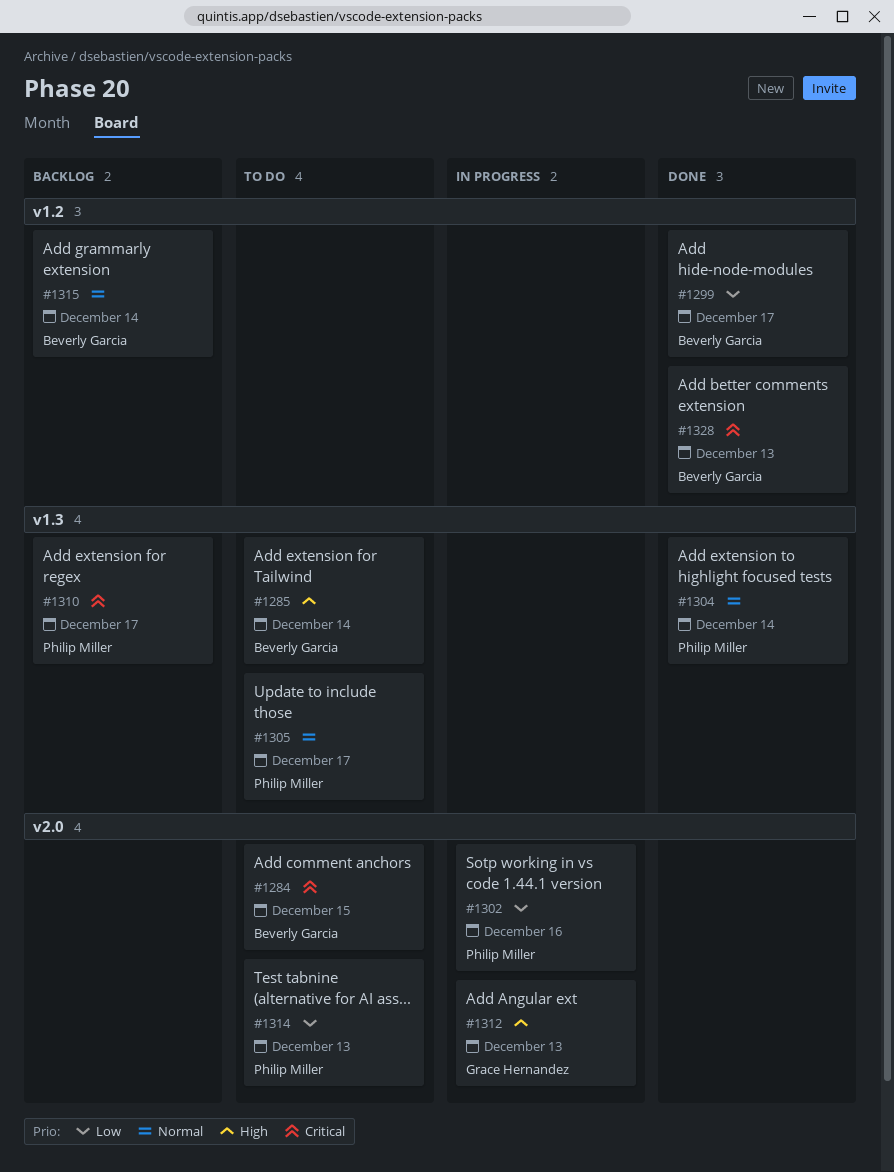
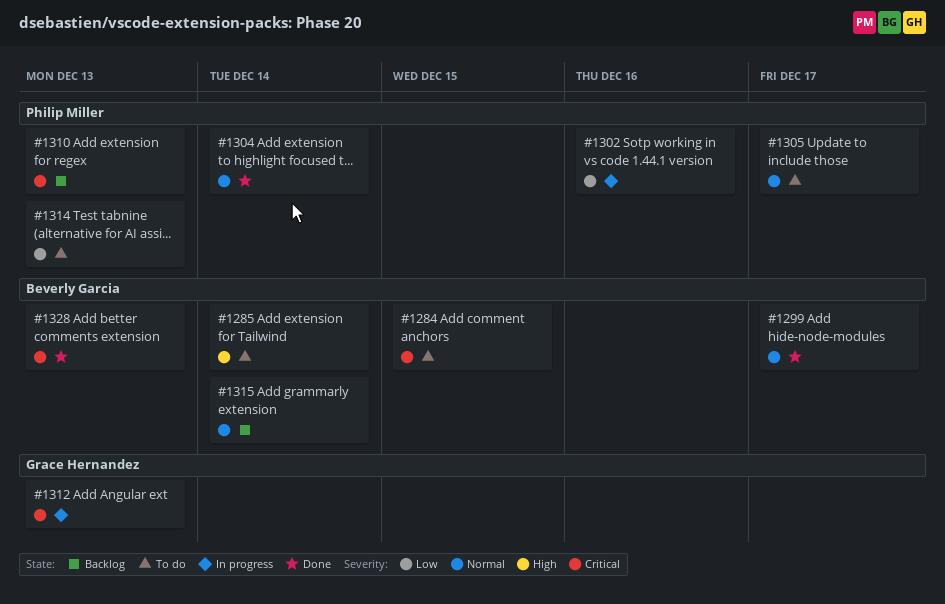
#1299, priority: Low -> Normal
#1310, due: Dec 17 -> Dec 13
#1312, priority: High -> Critical

